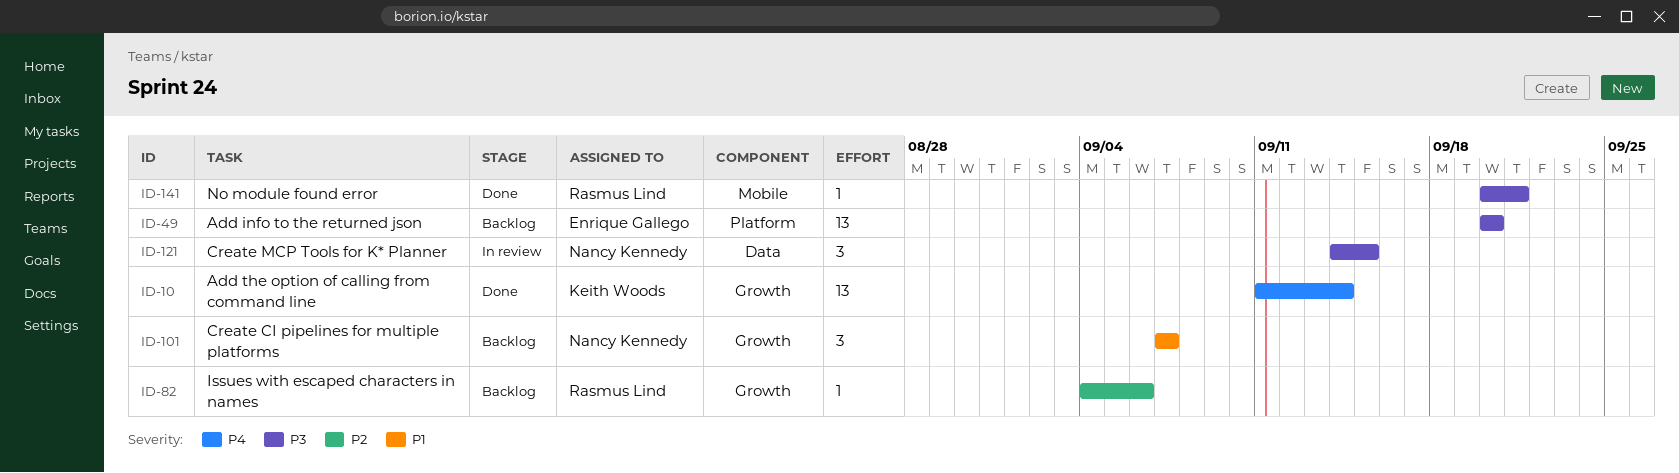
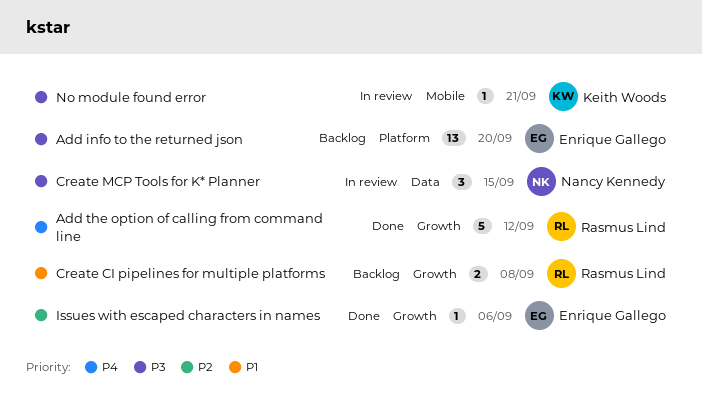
Add the option of calling from command line, owner: Keith Woods -> Rasmus Lind
Add the option of calling from command line, estimate: 13 -> 5
Add the option of calling from command line, due: Sep 14 -> Sep 12
Create CI pipelines for multiple platforms, owner: Nancy Kennedy -> Rasmus Lind
Create CI pipelines for multiple platforms, estimate: 3 -> 2
Create CI pipelines for multiple platforms, due: Sep 7 -> Sep 8
Issues with escaped characters in names, status: Backlog -> Done
Issues with escaped characters in names, owner: Rasmus Lind -> Enrique Gallego
No module found error, status: Done -> In review
No module found error, owner: Rasmus Lind -> Keith Woods

